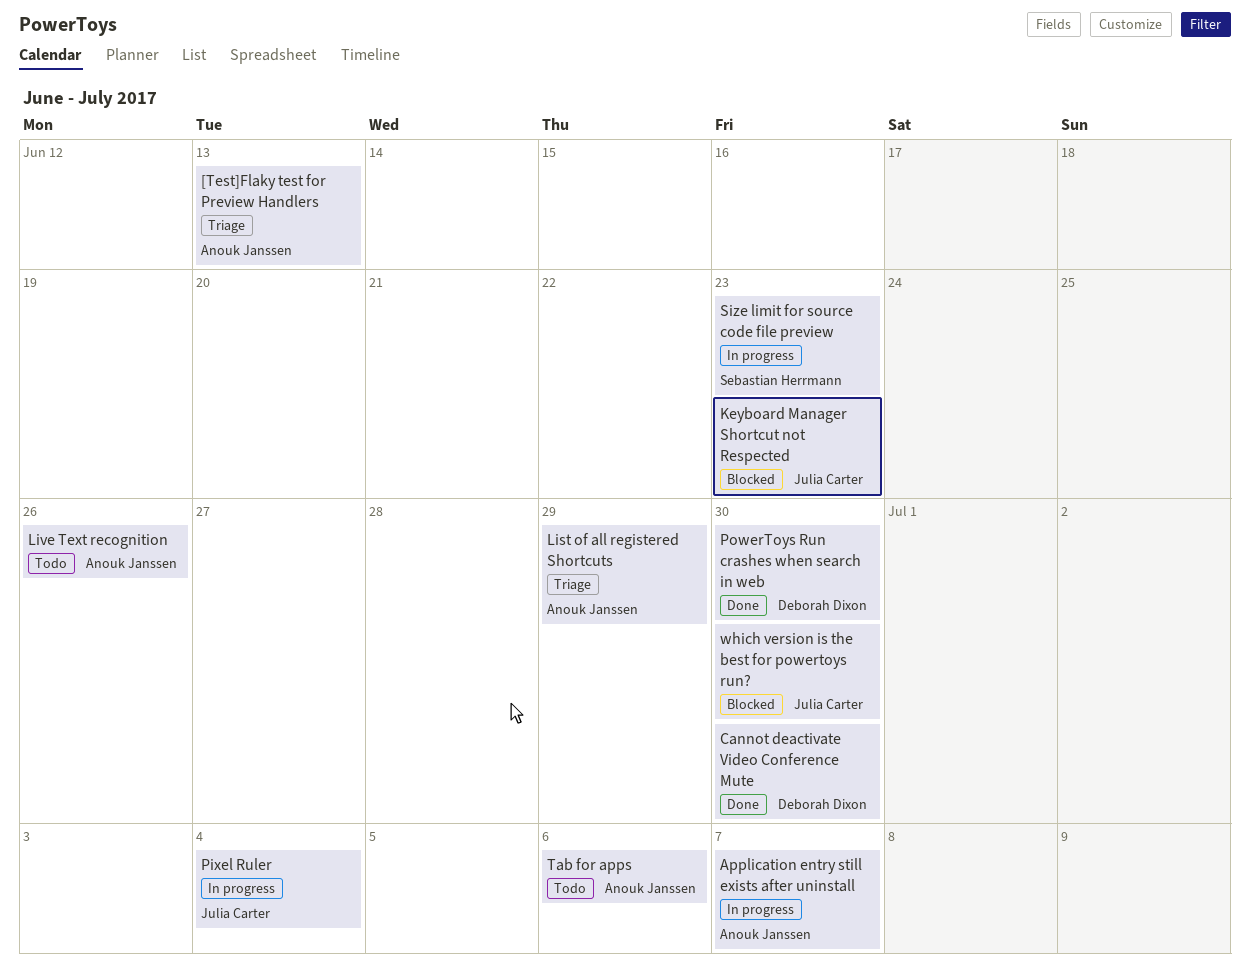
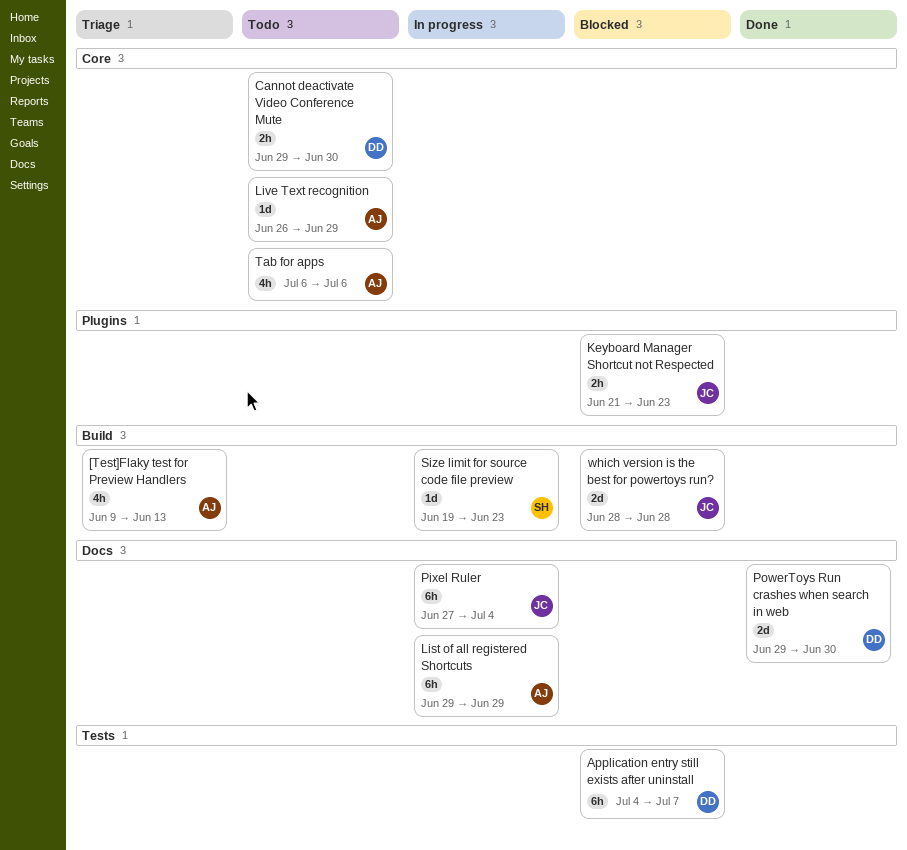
Application entry still exists after uninstall, status: In progress -> Blocked
Application entry still exists after uninstall, owner: Anouk Janssen -> Deborah Dixon
Cannot deactivate Video Conference Mute, status: Done -> Todo
List of all registered Shortcuts, status: Triage -> In progress
Live Text recognition, due: Jun 26 -> Jun 29
which version is the best for powertoys run?, due: Jun 30 -> Jun 28

